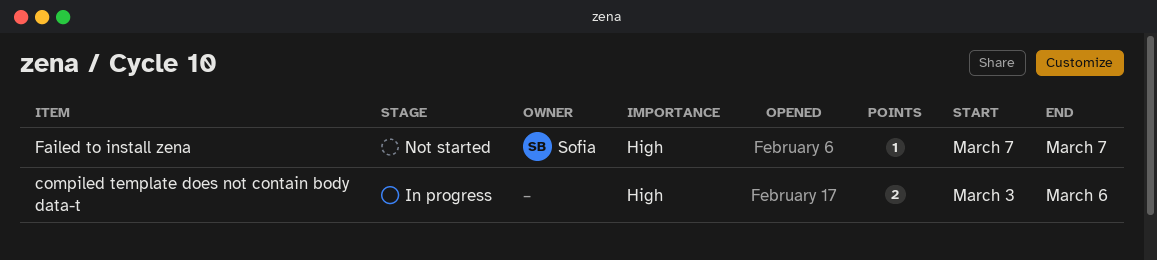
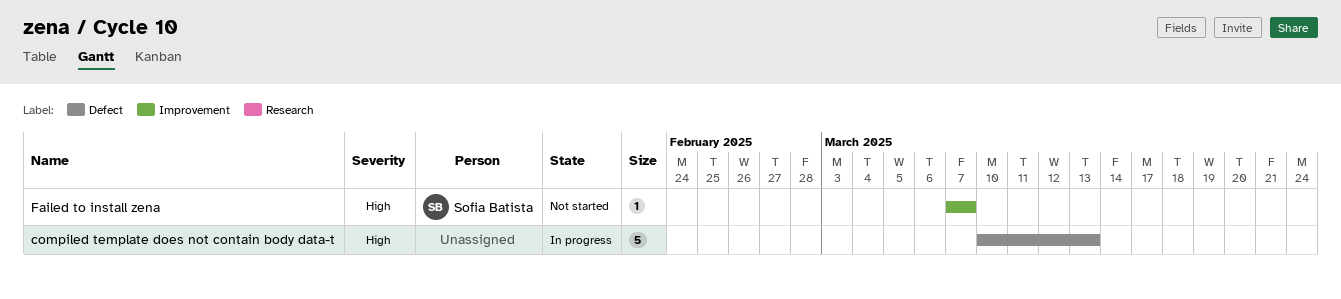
compiled template does not contain body data-t, estimate: 2 -> 5
compiled template does not contain body data-t, start: Mar 3 -> Mar 10
compiled template does not contain body data-t, due: Mar 6 -> Mar 13

